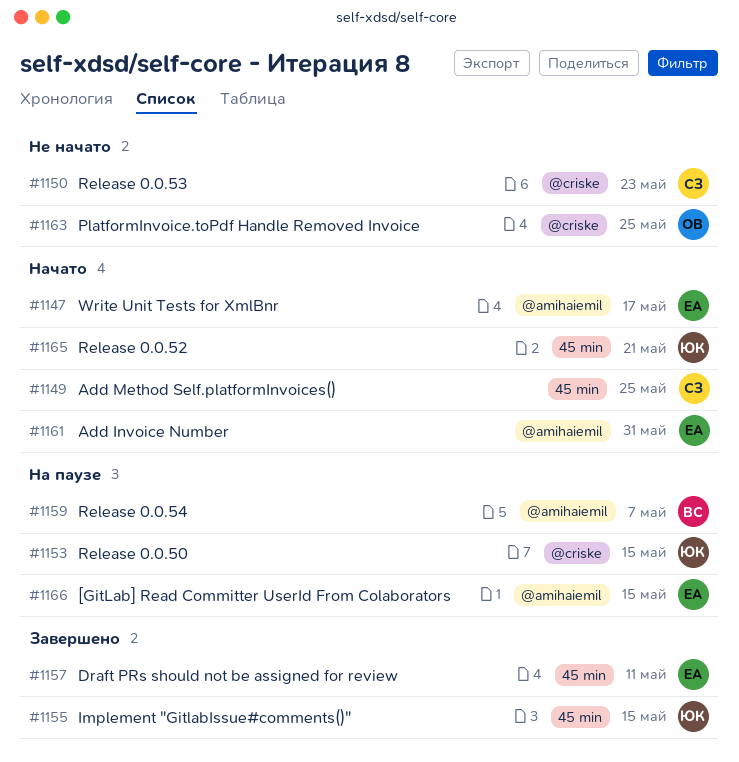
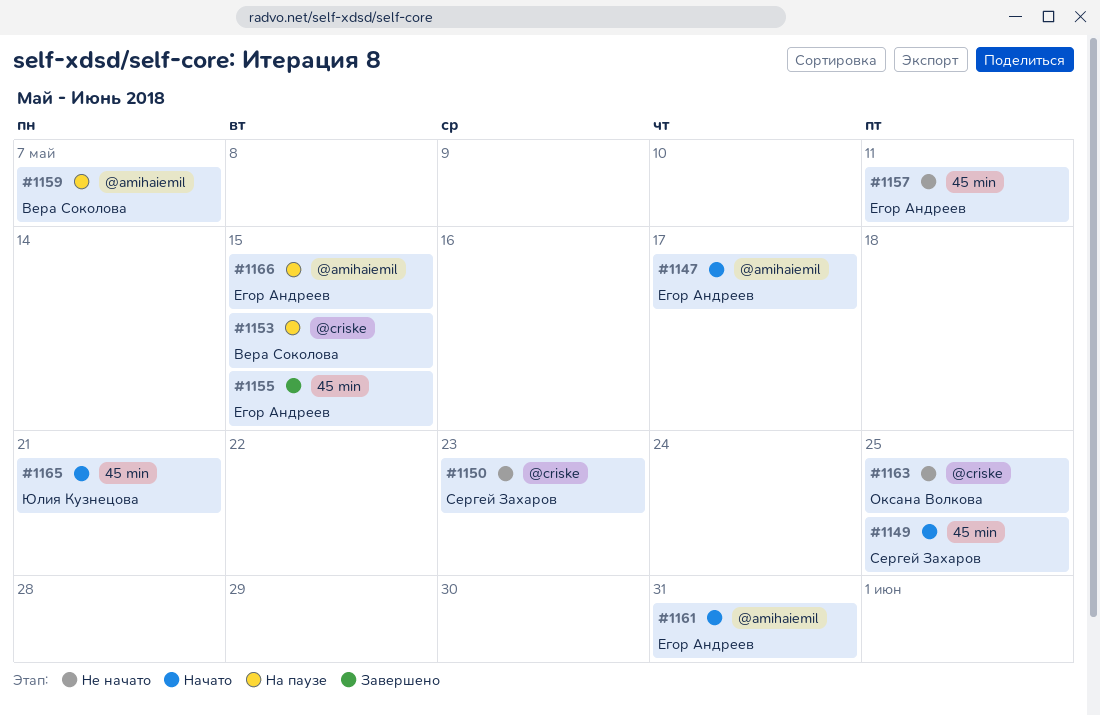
#1153, owner: Юлия Кузнецова -> Вера Соколова
#1155, owner: Юлия Кузнецова -> Егор Андреев
#1157, status: Завершено -> Не начато

